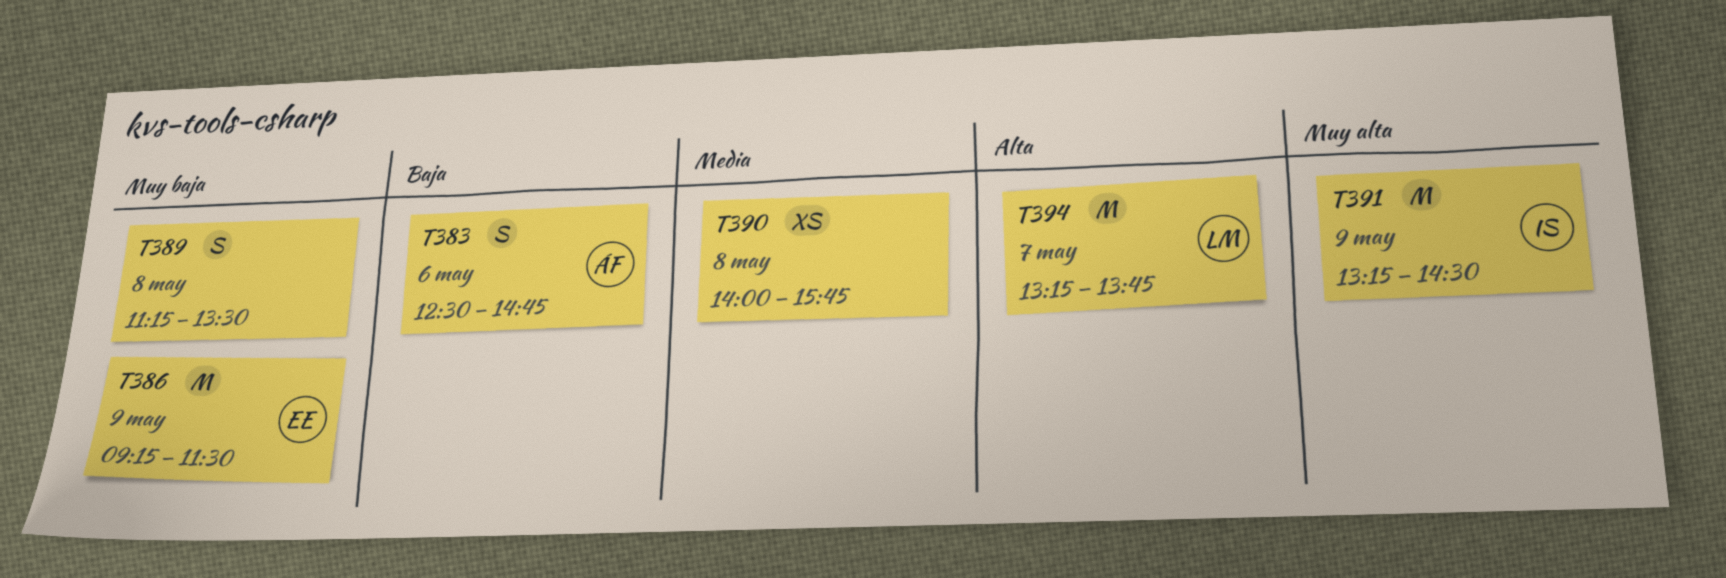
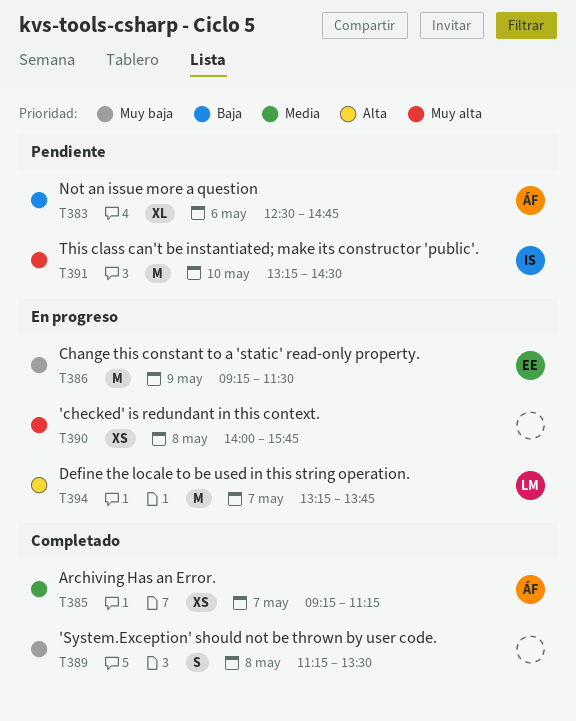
T383, estimate: S -> XL
T385: none -> present
T390, priority: Media -> Muy alta
T391, day: May 9 -> May 10

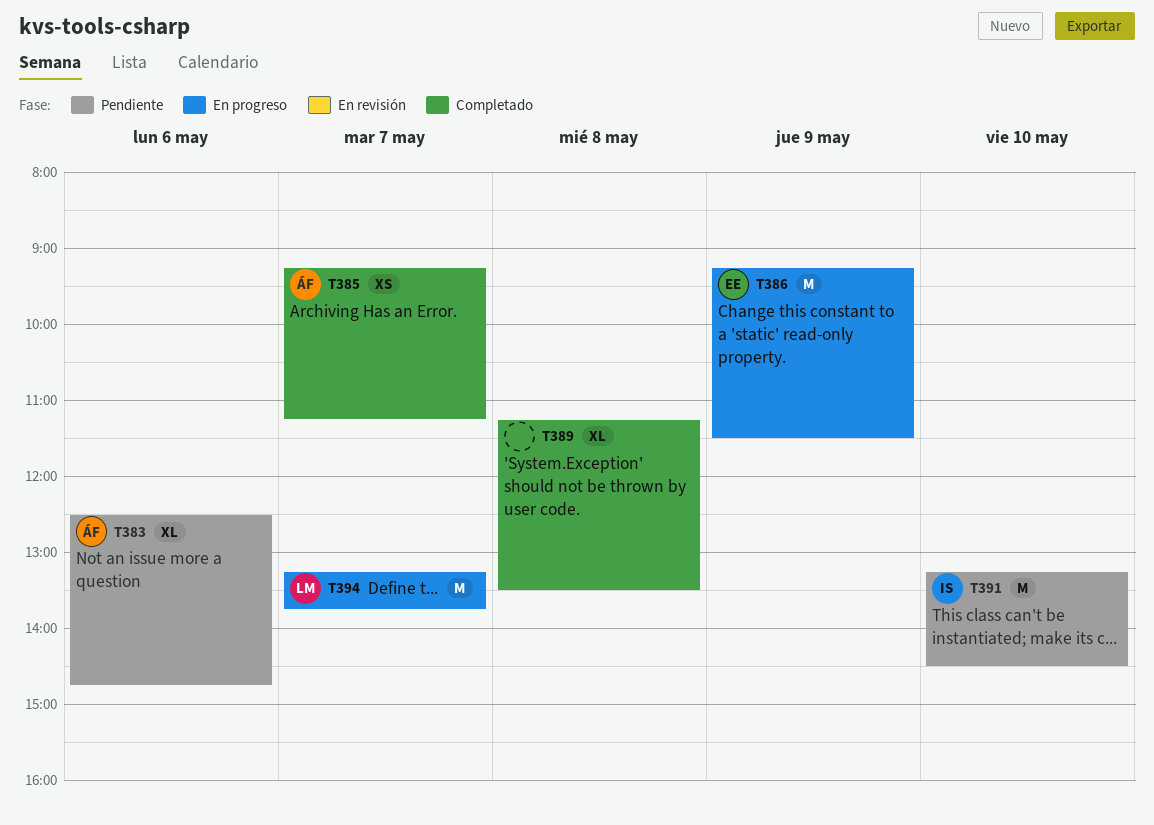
T389, estimate: S -> XL
T390: present -> none

